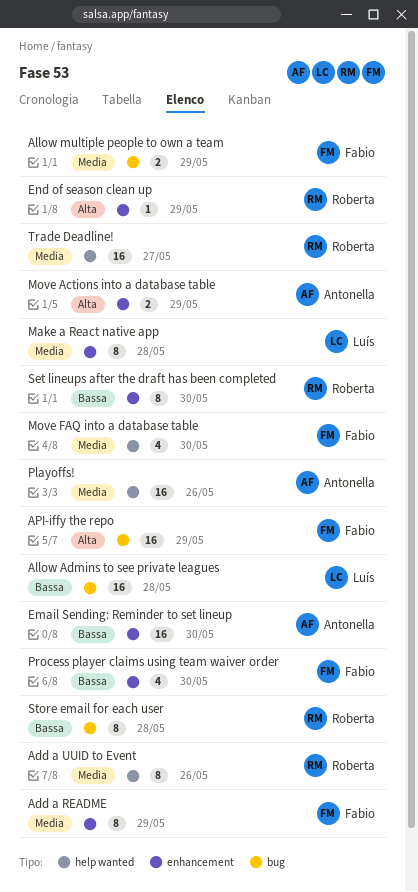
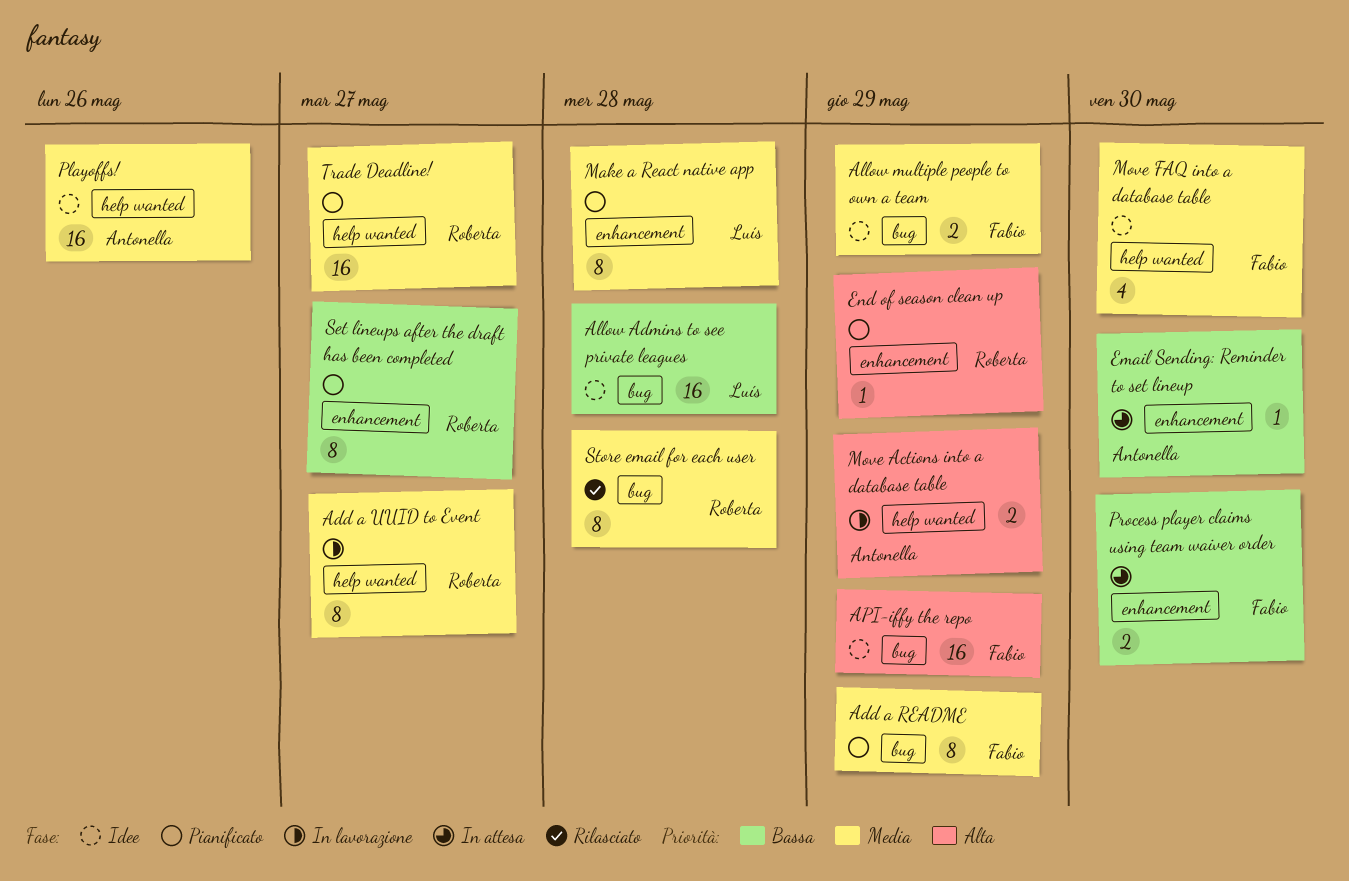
Add a README, label: enhancement -> bug
Add a UUID to Event, due: May 26 -> May 27
Email Sending: Reminder to set lineup, estimate: 16 -> 1
Move Actions into a database table, label: enhancement -> help wanted
Process player claims using team waiver order, estimate: 4 -> 2
Set lineups after the draft has been completed, due: May 30 -> May 27
Store email for each user, priority: Bassa -> Media

